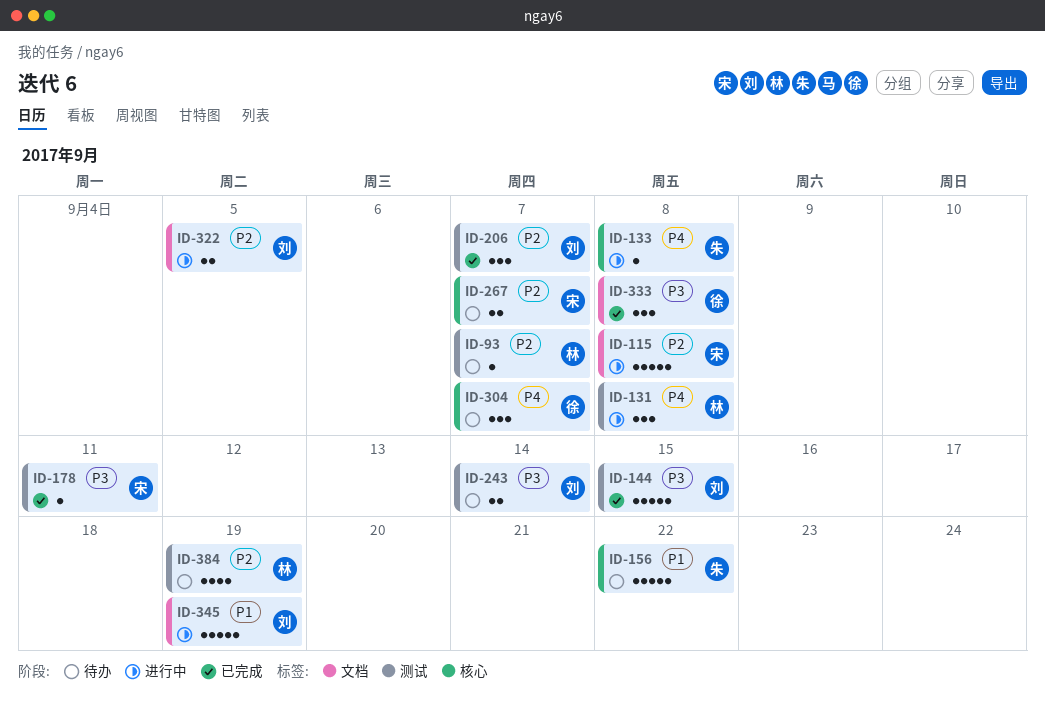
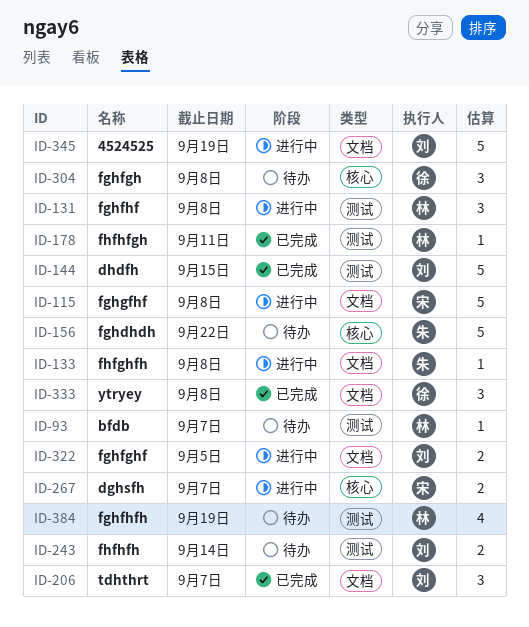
ID-133, label: 核心 -> 文档
ID-178, owner: 宋 -> 林
ID-206, label: 测试 -> 文档
ID-267, status: 待办 -> 进行中
ID-304, due: Sep 7 -> Sep 8

